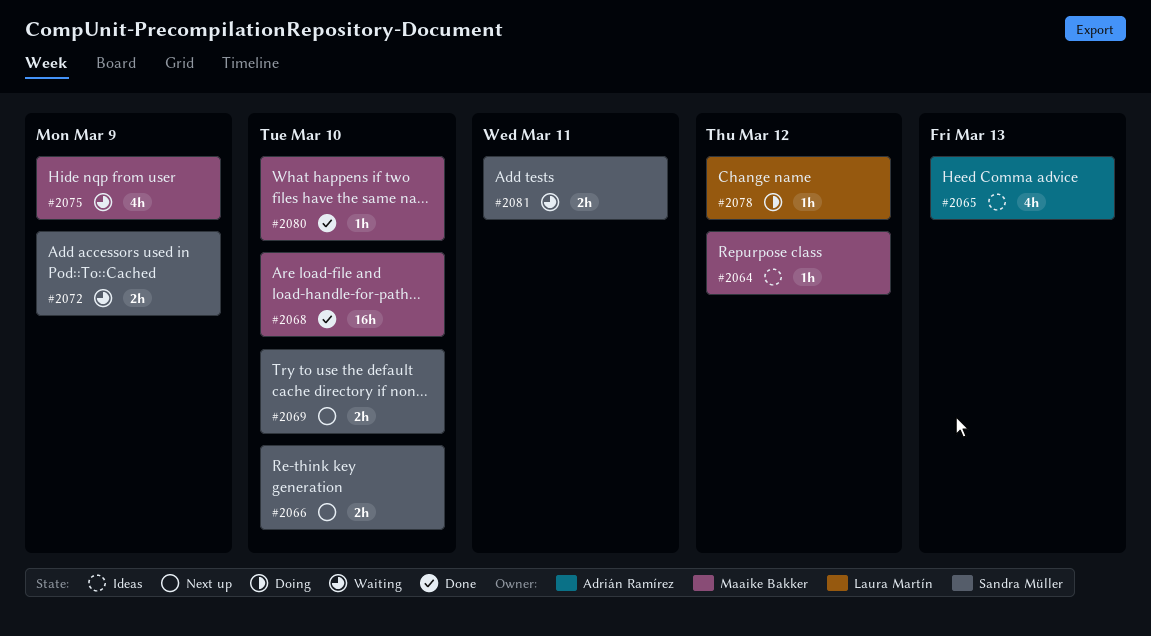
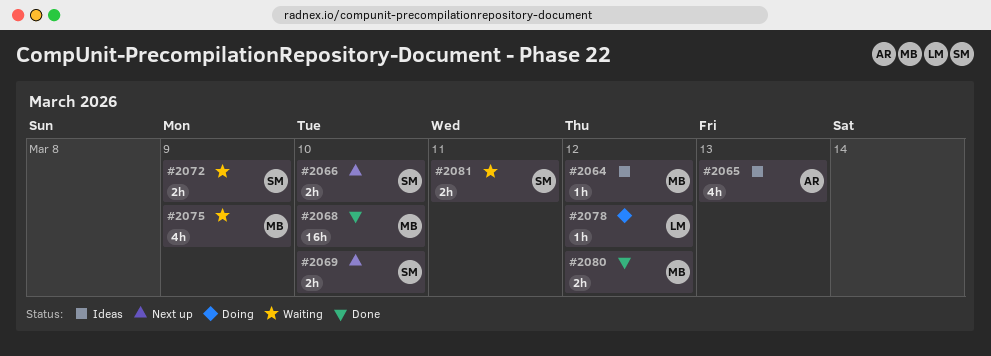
#2080, estimate: 1h -> 2h
#2080, due: Mar 10 -> Mar 12

